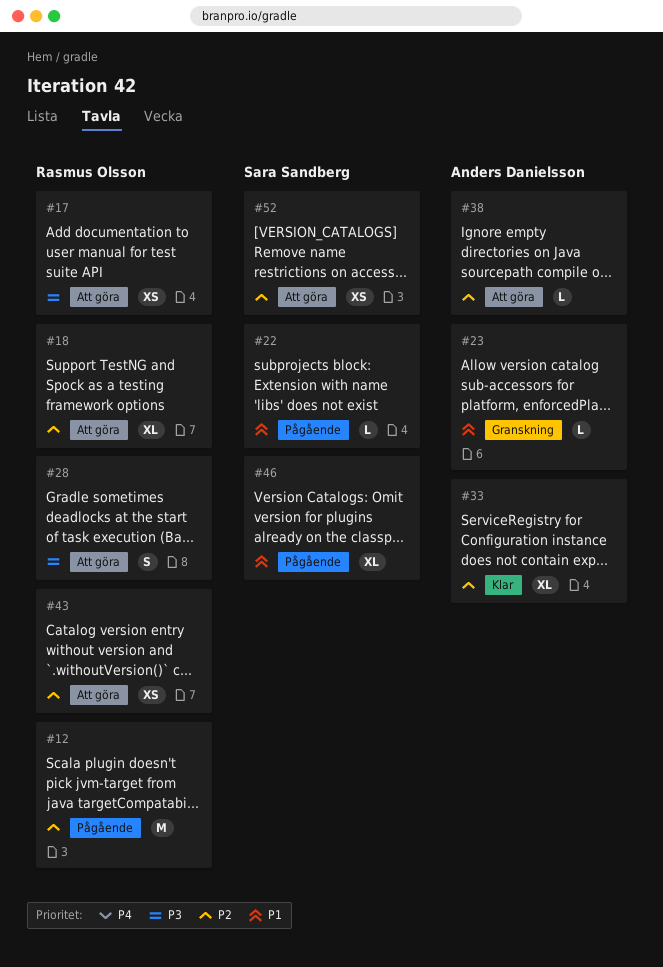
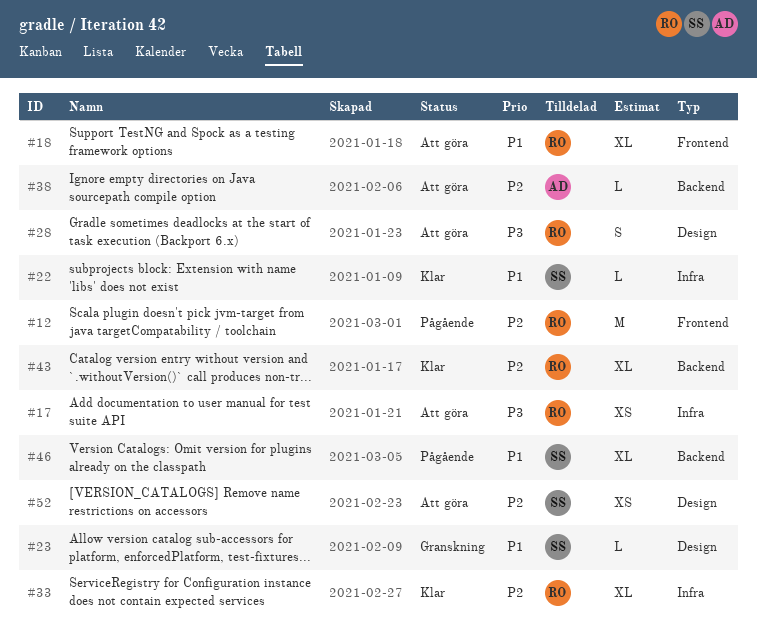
#18, priority: P2 -> P1
#22, status: Pågående -> Klar
#23, owner: Anders Danielsson -> Sara Sandberg
#33, owner: Anders Danielsson -> Rasmus Olsson
#43, status: Att göra -> Klar
#43, estimate: XS -> XL

